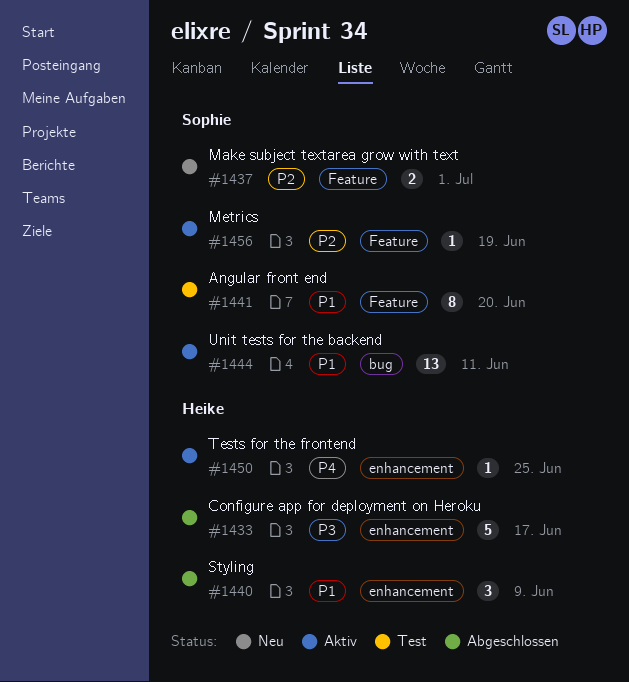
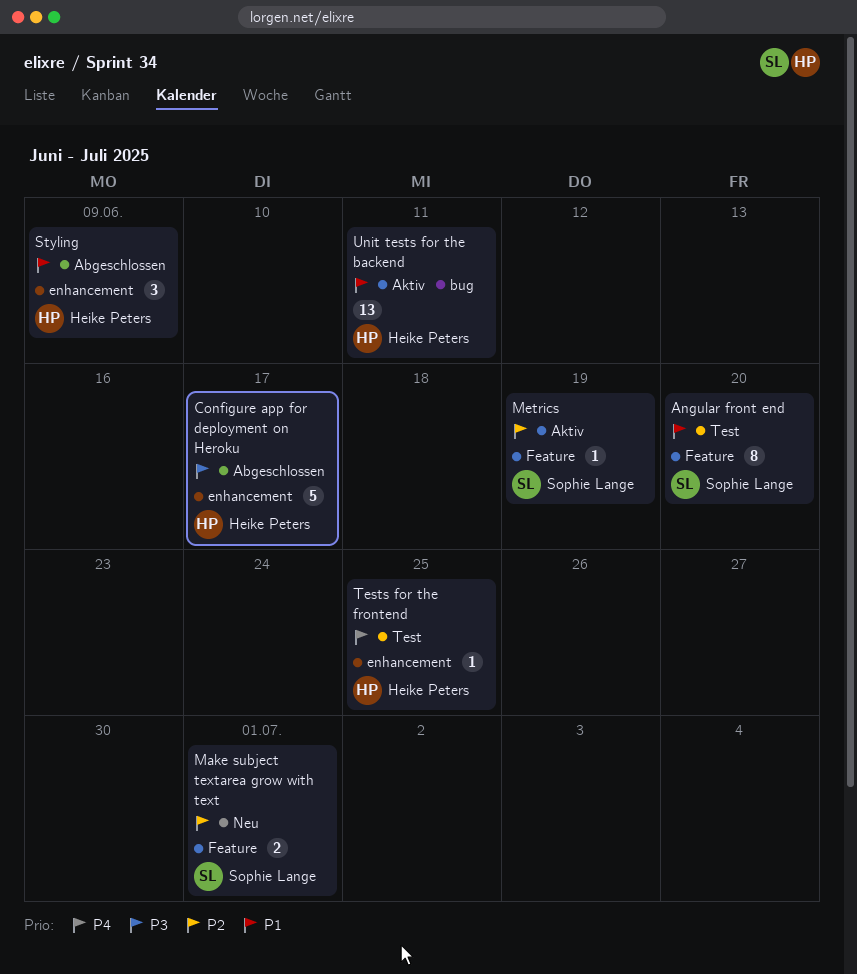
Tests for the frontend, status: Aktiv -> Test
Unit tests for the backend, owner: Sophie Lange -> Heike Peters

